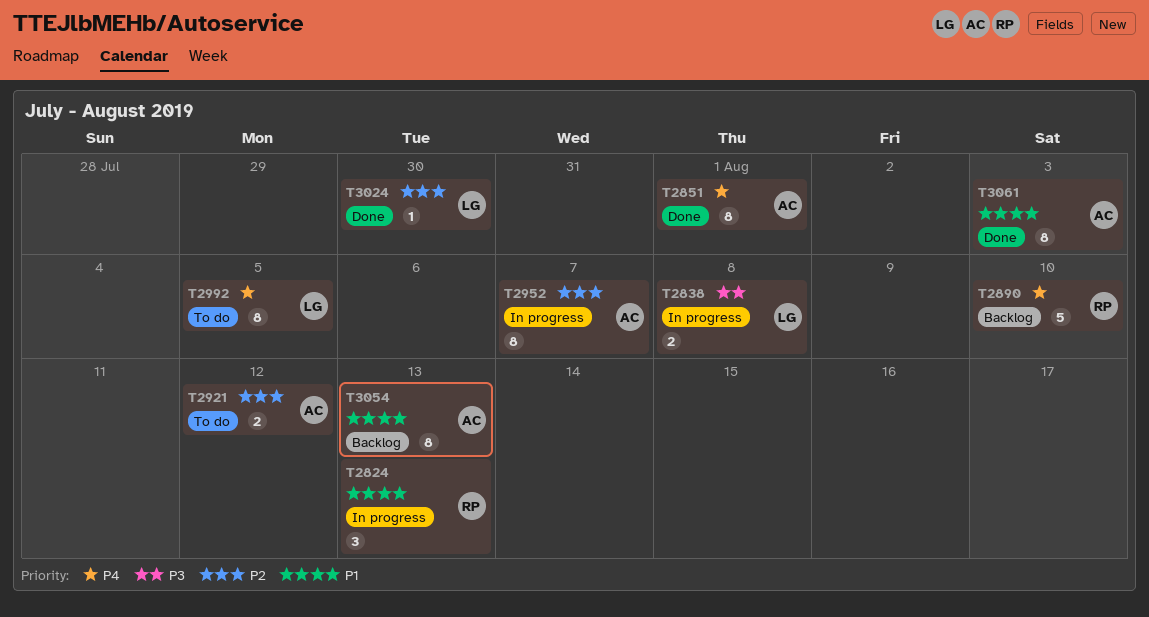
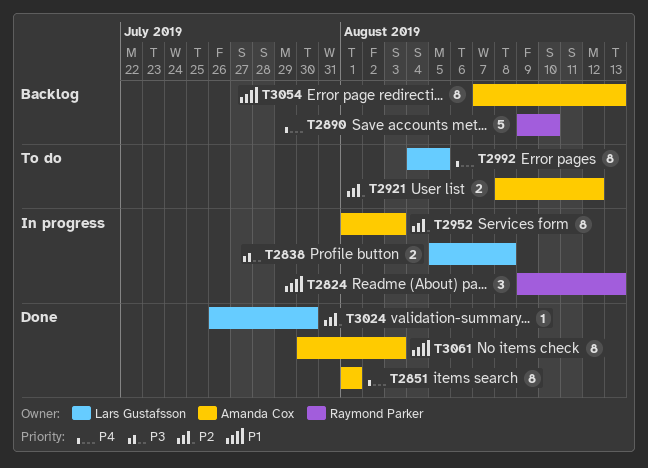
T2952, due: Aug 7 -> Aug 3

